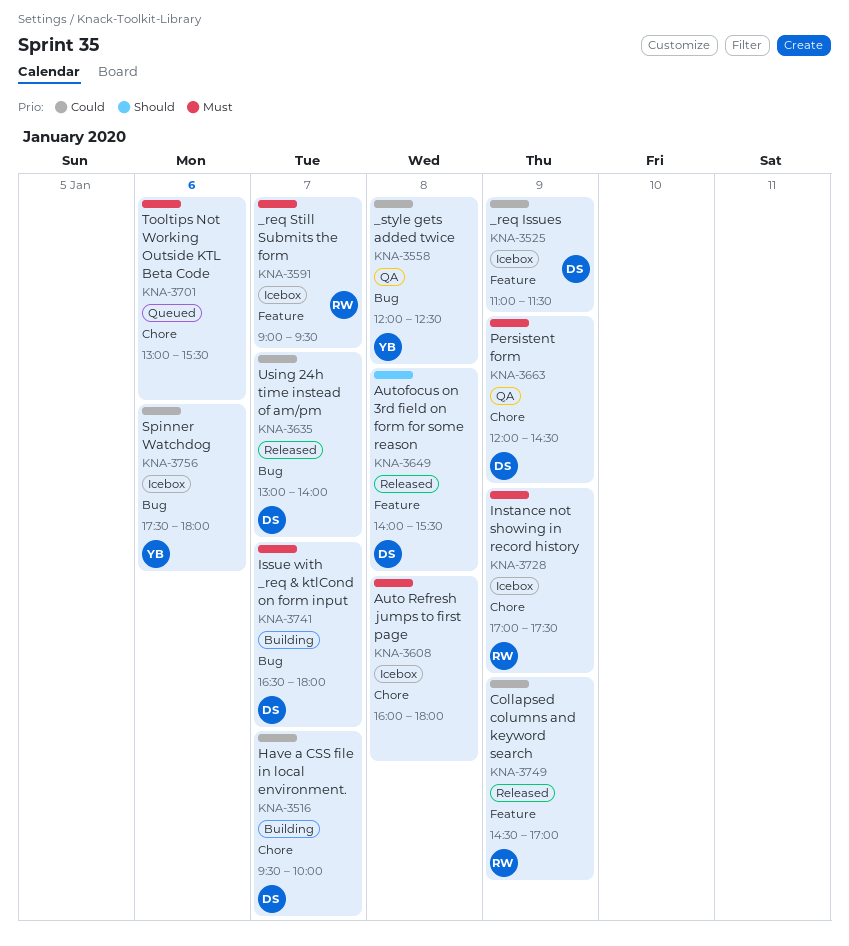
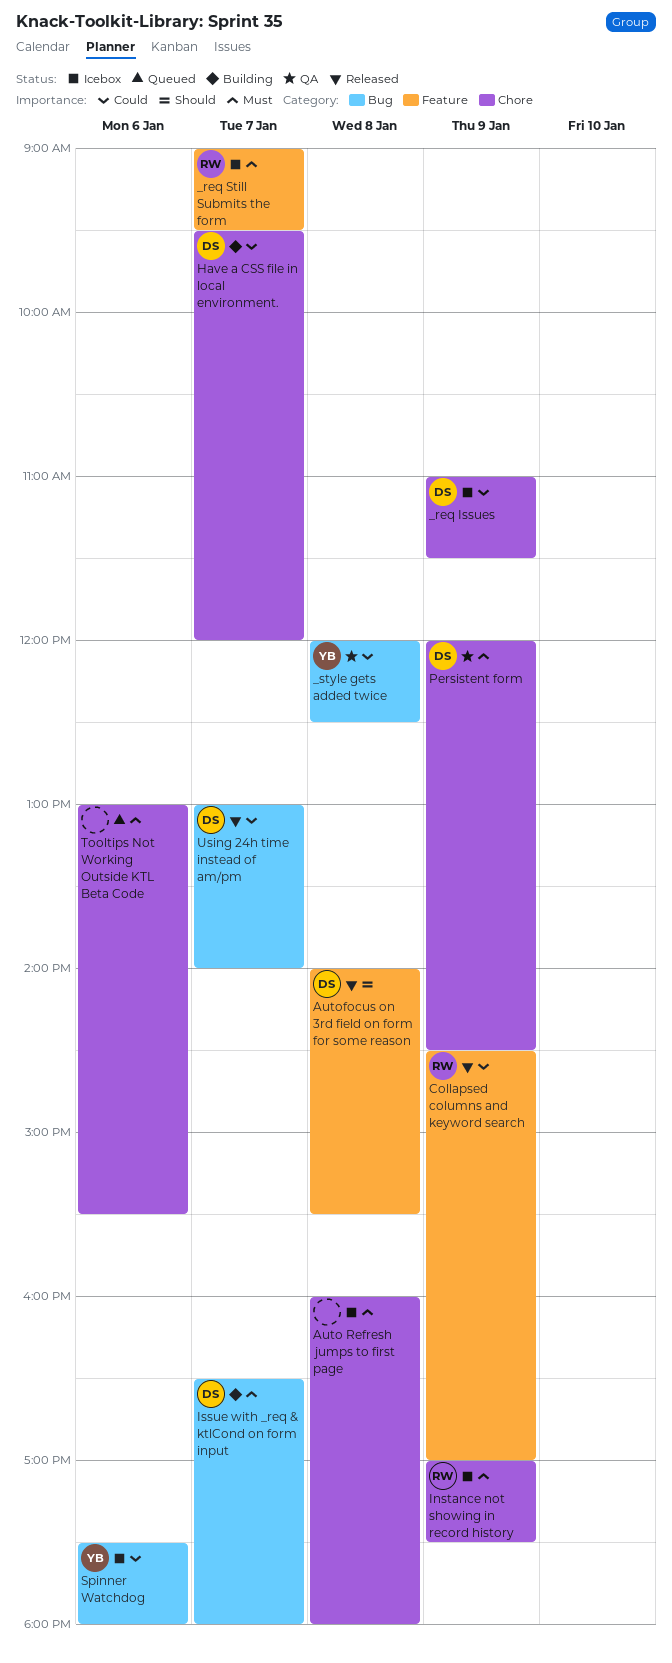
_req Issues, label: Feature -> Chore
Have a CSS file in local environment., ends: 10:00 -> 12:00

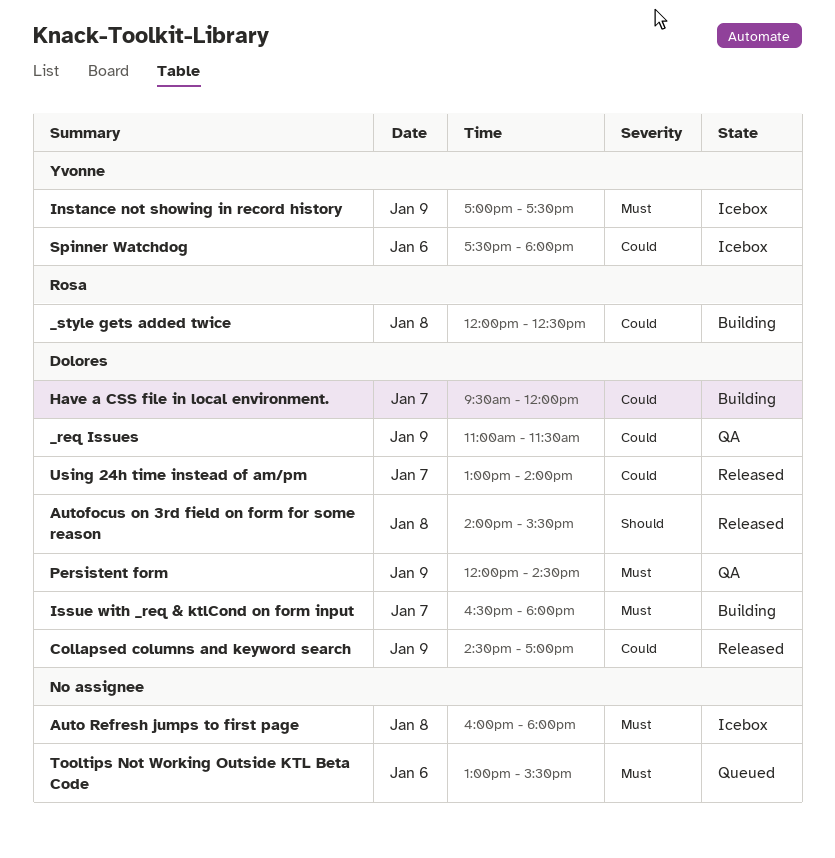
_req Issues, status: Icebox -> QA
_req Still Submits the form: present -> none
_style gets added twice, status: QA -> Building
_style gets added twice, owner: Yvonne -> Rosa
Collapsed columns and keyword search, owner: Rosa -> Dolores
Instance not showing in record history, owner: Rosa -> Yvonne

